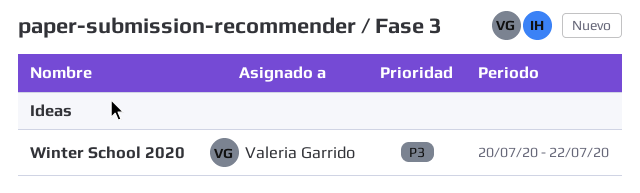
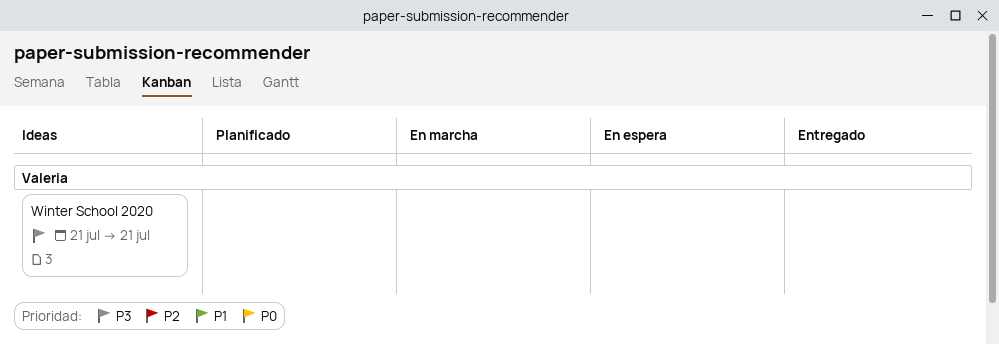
Winter School 2020, start: Jul 20 -> Jul 21
Winter School 2020, due: Jul 22 -> Jul 21

